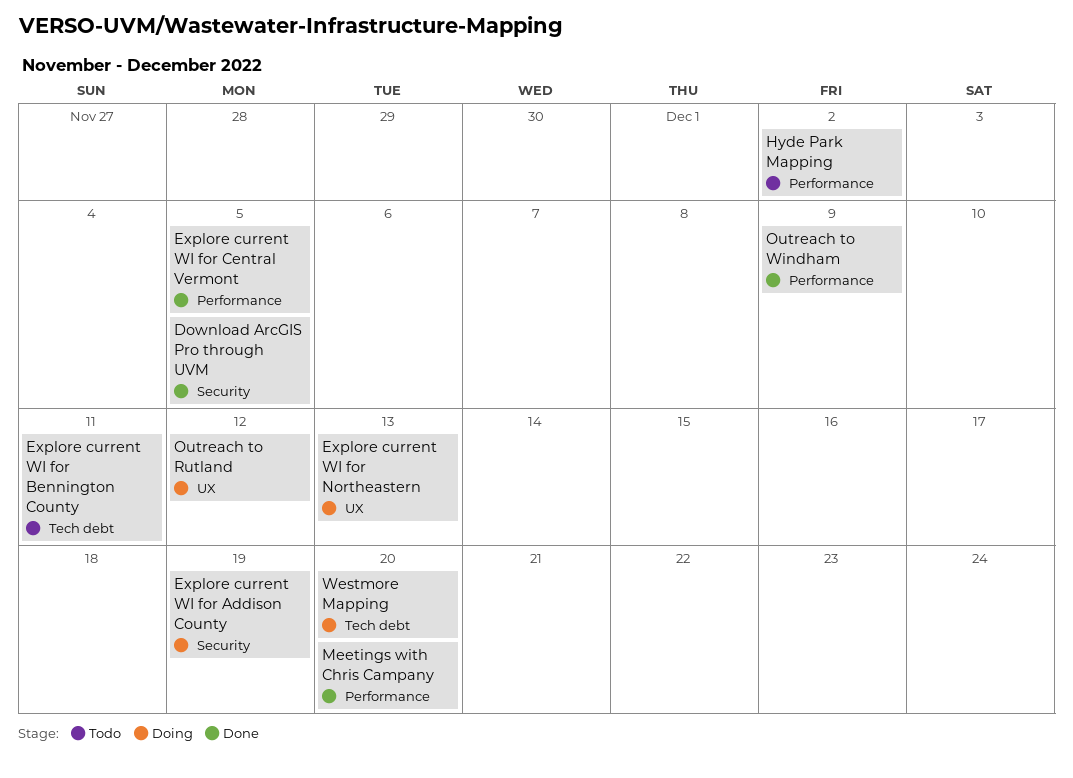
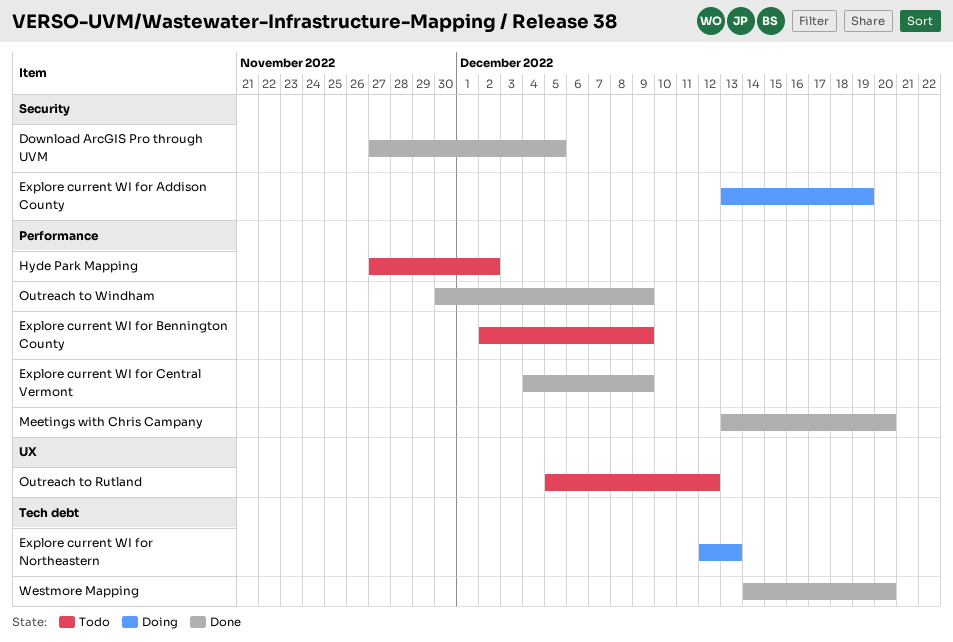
Explore current WI for Bennington County, label: Tech debt -> Performance
Explore current WI for Bennington County, due: Dec 11 -> Dec 9
Explore current WI for Central Vermont, due: Dec 5 -> Dec 9
Explore current WI for Northeastern, label: UX -> Tech debt
Outreach to Rutland, status: Doing -> Todo
Westmore Mapping, status: Doing -> Done

